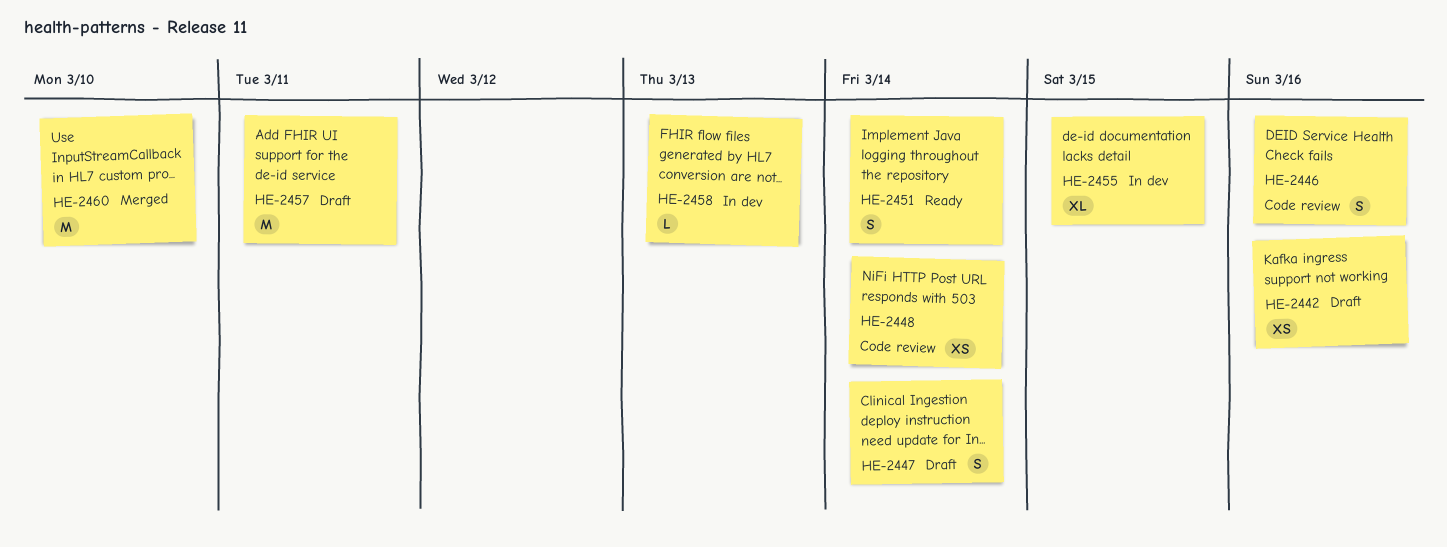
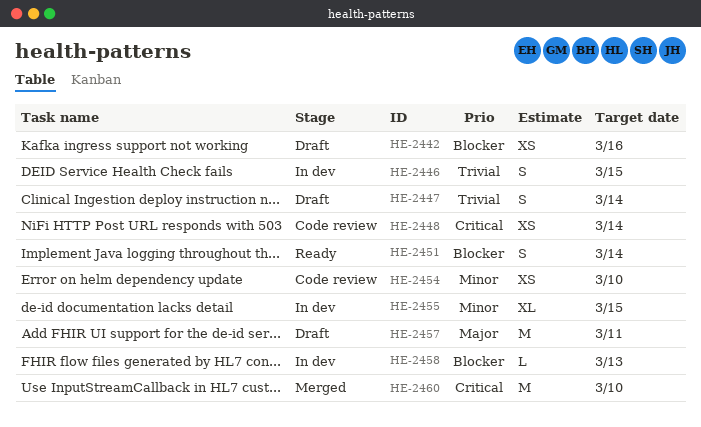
HE-2446, status: Code review -> In dev
HE-2446, due: Mar 16 -> Mar 15
HE-2454: none -> present

